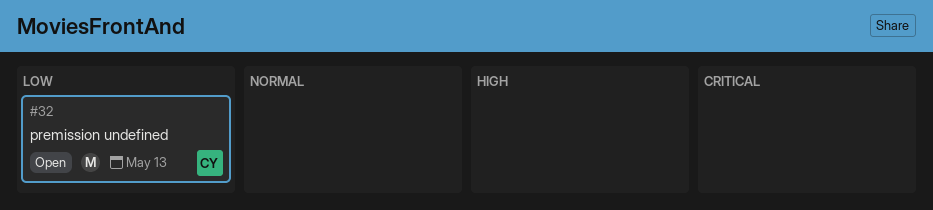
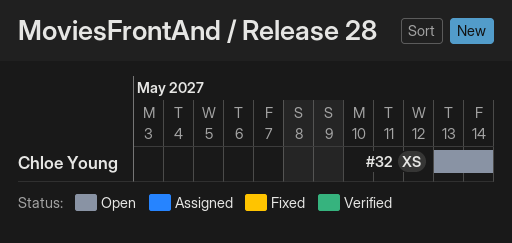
#32, estimate: M -> XS
#32, due: May 13 -> May 14

